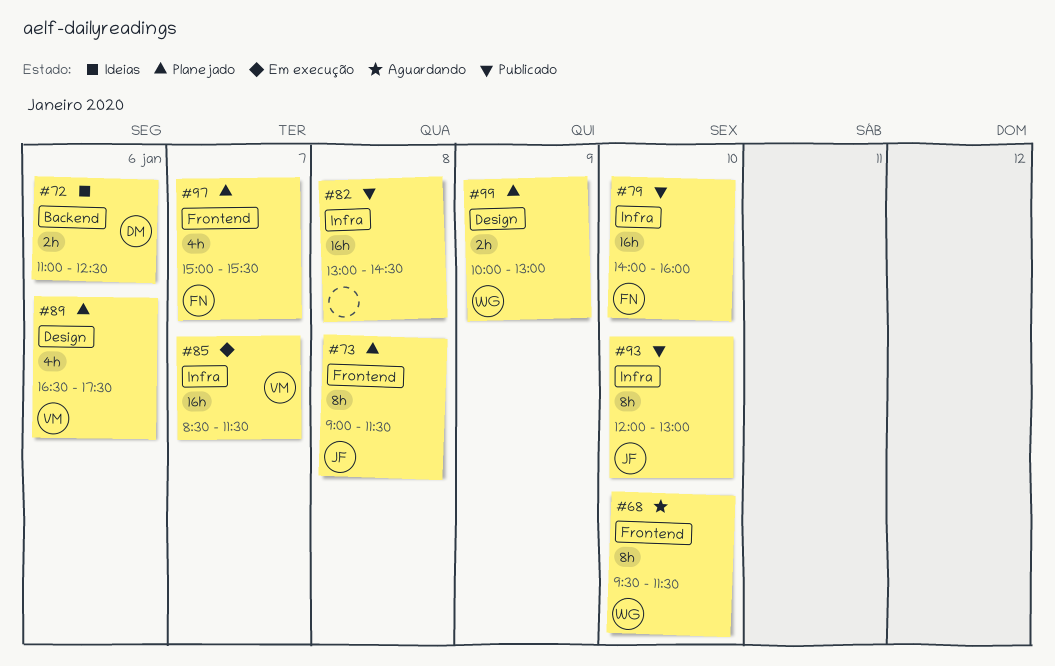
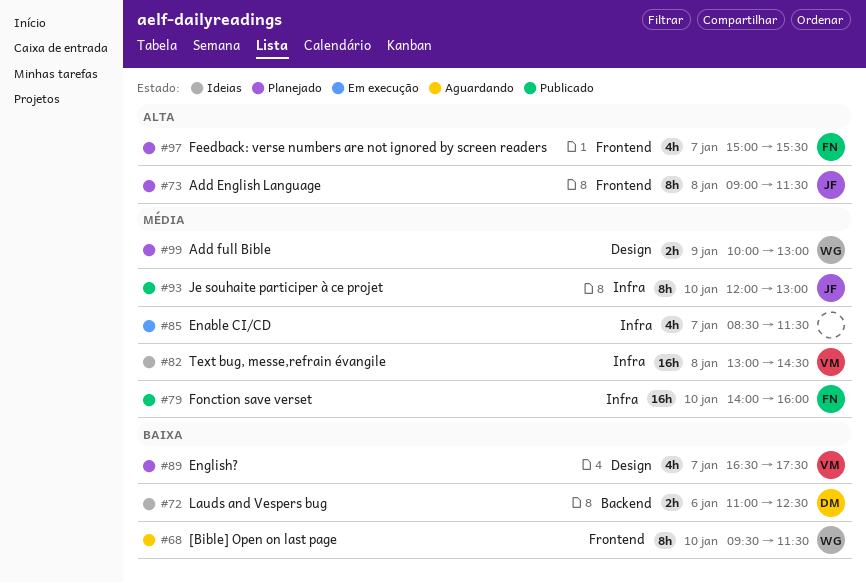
#82, status: Publicado -> Ideias
#82, owner: none -> VM
#85, owner: VM -> none
#85, estimate: 16h -> 4h
#89, day: Jan 6 -> Jan 7

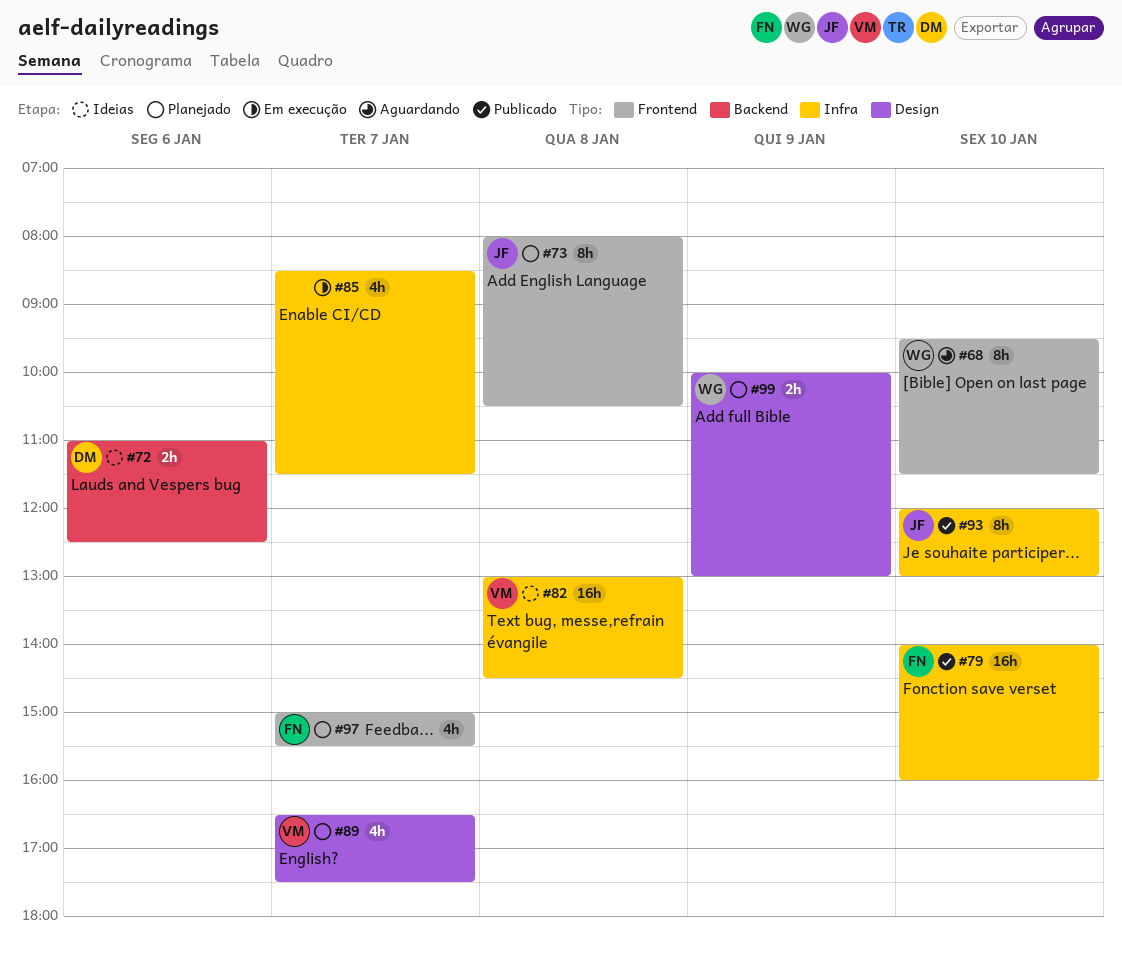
#73, begins: 09:00 -> 08:00
#73, ends: 11:30 -> 10:30

